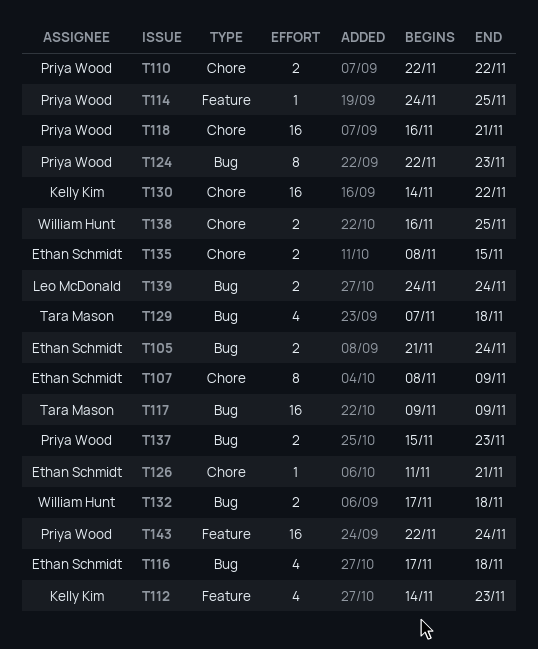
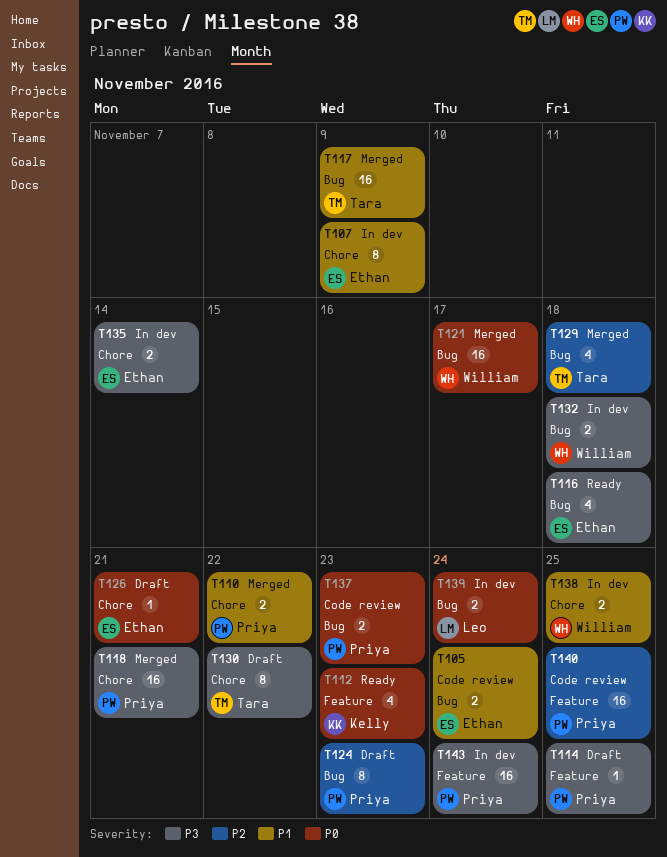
T121: none -> present
T130, owner: Kelly Kim -> Tara Mason
T130, estimate: 16 -> 8
T135, due: Nov 15 -> Nov 14
T140: none -> present

